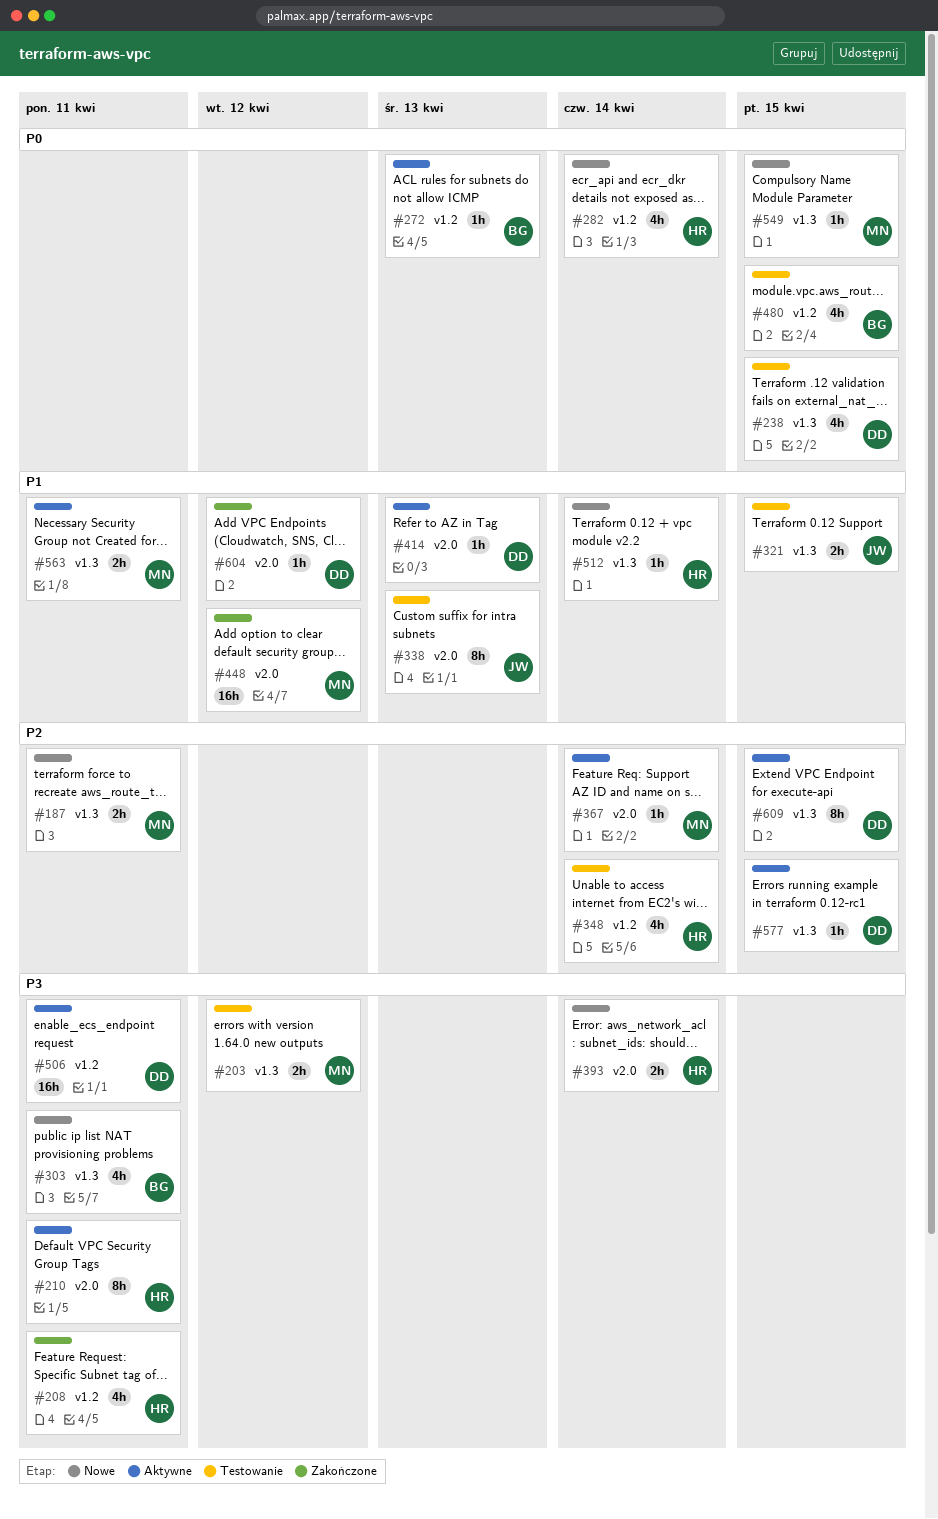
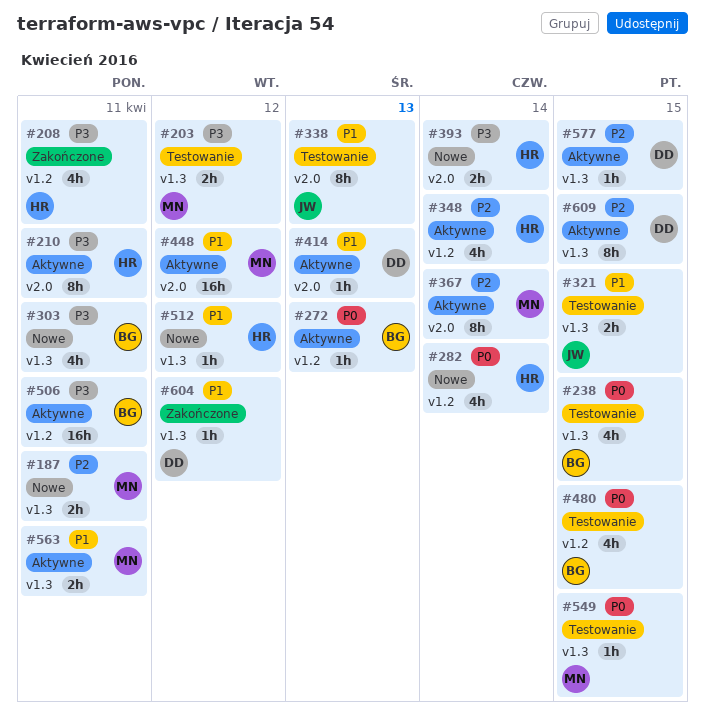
#238, owner: DD -> BG
#348, status: Testowanie -> Aktywne
#367, estimate: 1h -> 8h
#448, status: Zakończone -> Aktywne
#506, owner: DD -> BG
#512, due: Apr 14 -> Apr 12
#549, status: Nowe -> Testowanie
#604, label: v2.0 -> v1.3

